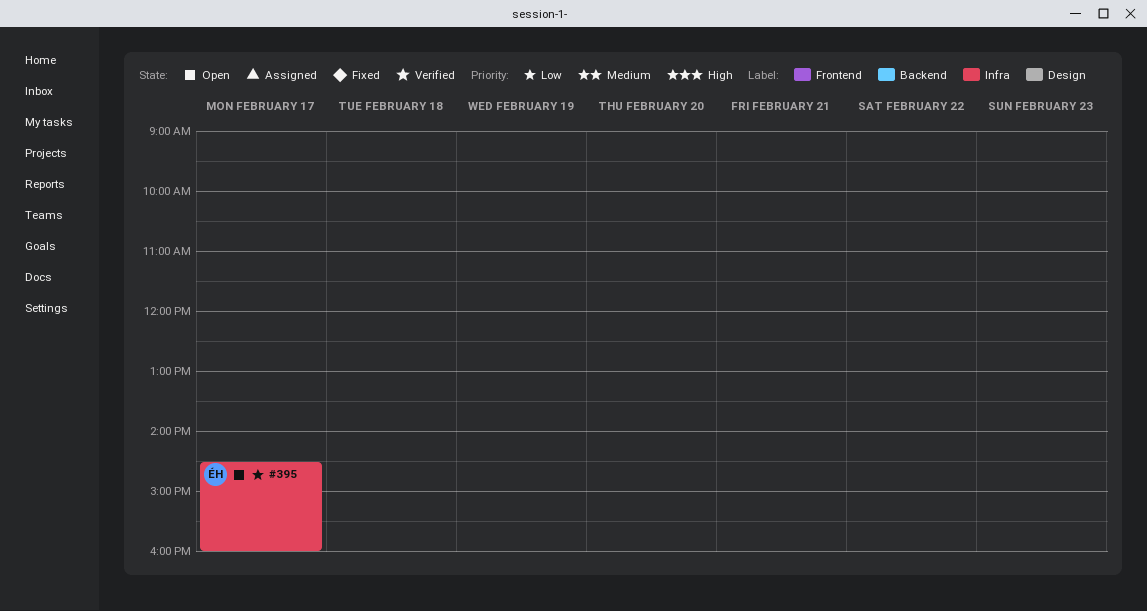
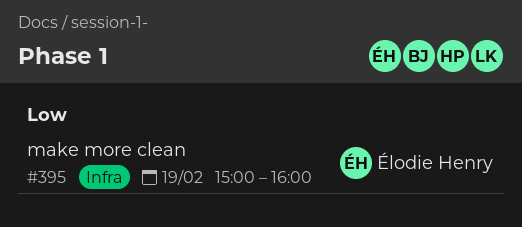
#395, day: Feb 17 -> Feb 19
#395, begins: 14:30 -> 15:00

